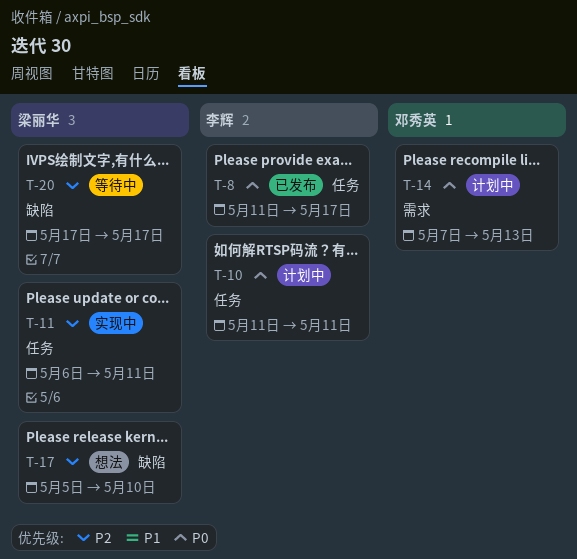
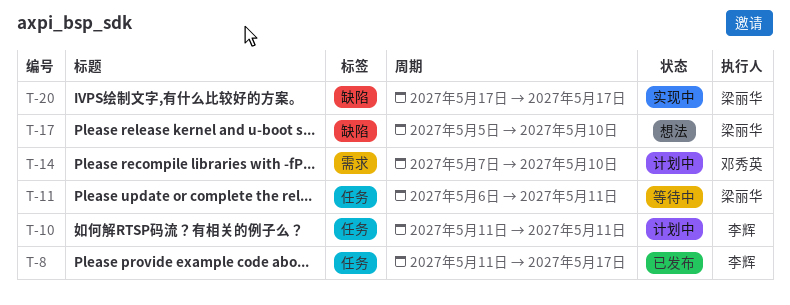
T-11, status: 实现中 -> 等待中
T-14, due: May 13 -> May 10
T-20, status: 等待中 -> 实现中

